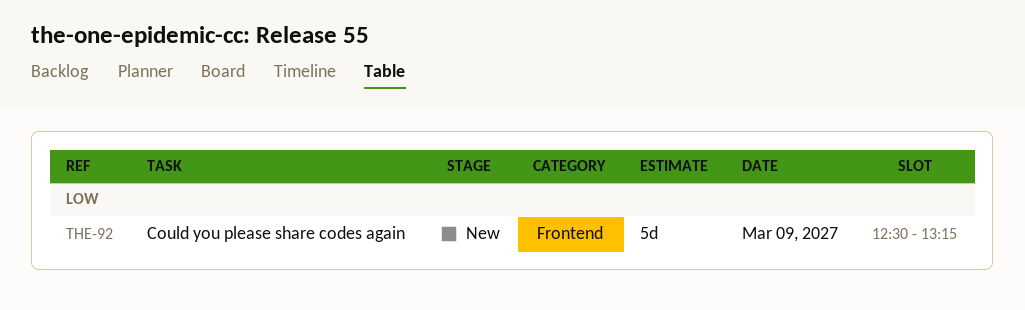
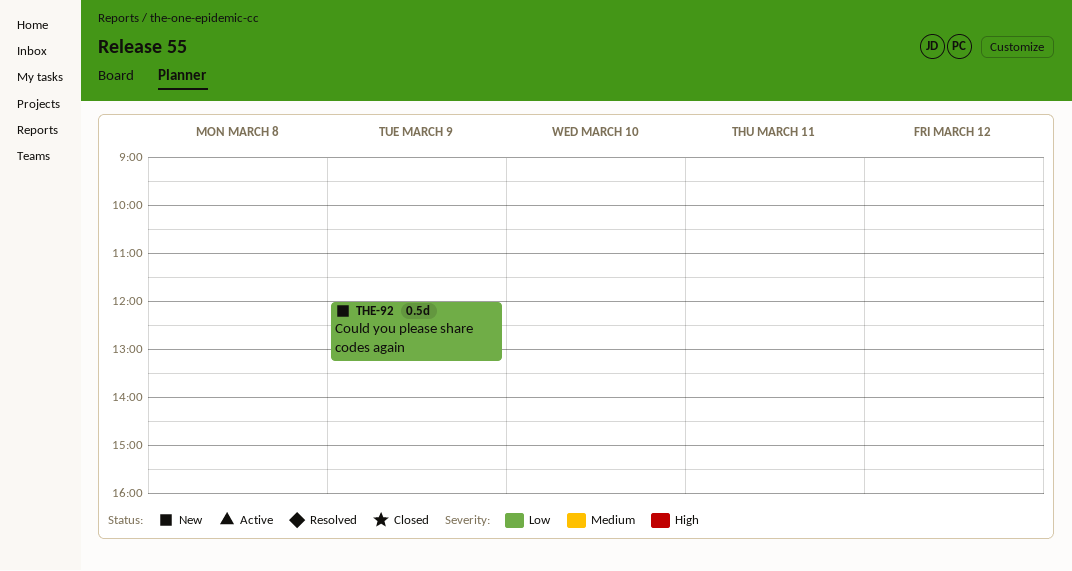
THE-92, estimate: 5d -> 0.5d
THE-92, begins: 12:30 -> 12:00

